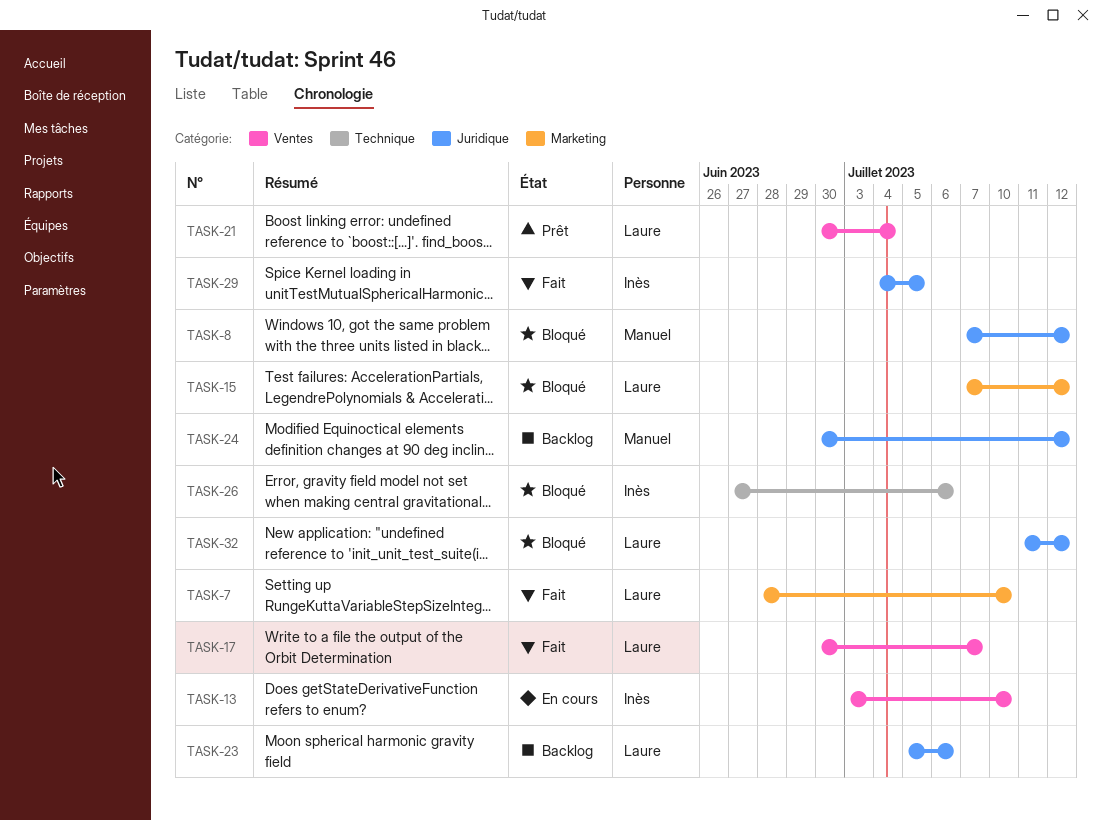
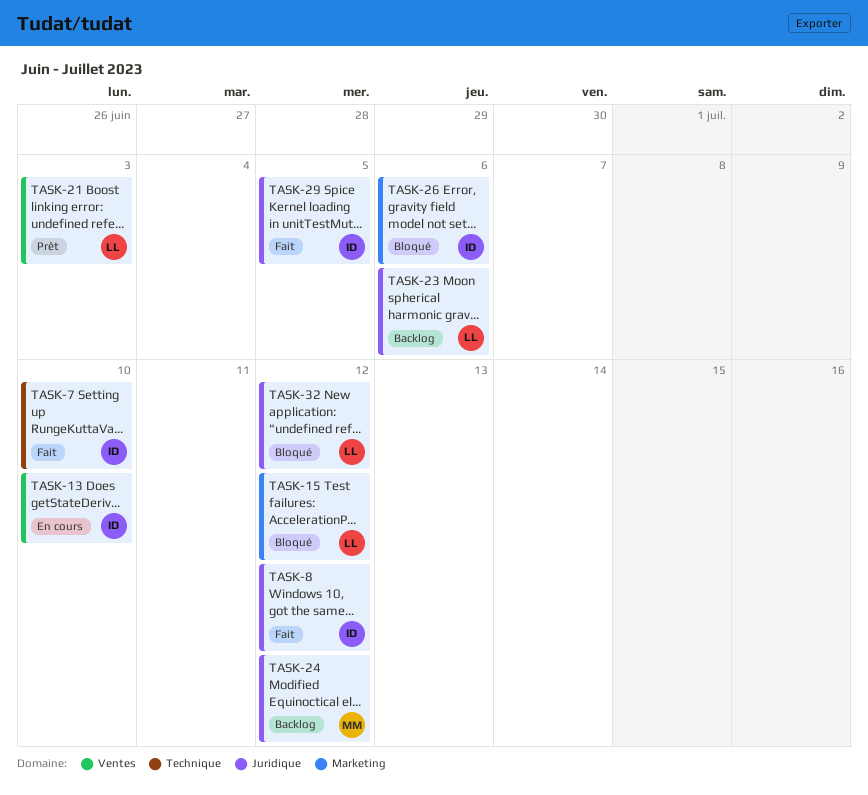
TASK-7, owner: Laure -> Inès
TASK-7, label: Marketing -> Technique
TASK-8, status: Bloqué -> Fait
TASK-8, owner: Manuel -> Inès
TASK-17: present -> none
TASK-21, due: Jul 4 -> Jul 3
TASK-26, label: Technique -> Marketing

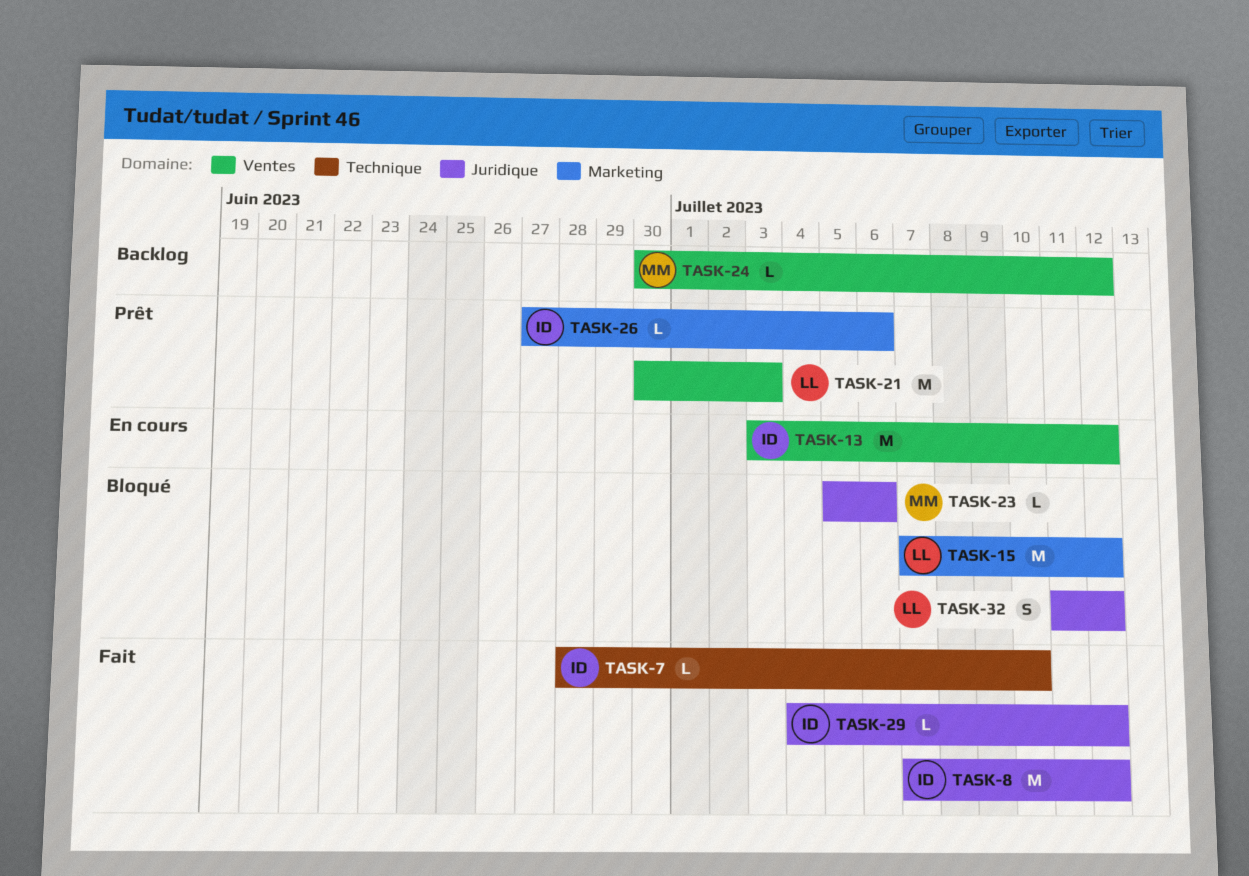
TASK-13, due: Jul 10 -> Jul 12
TASK-23, status: Backlog -> Bloqué
TASK-23, owner: LL -> MM
TASK-24, label: Juridique -> Ventes
TASK-26, status: Bloqué -> Prêt
TASK-29, due: Jul 5 -> Jul 12

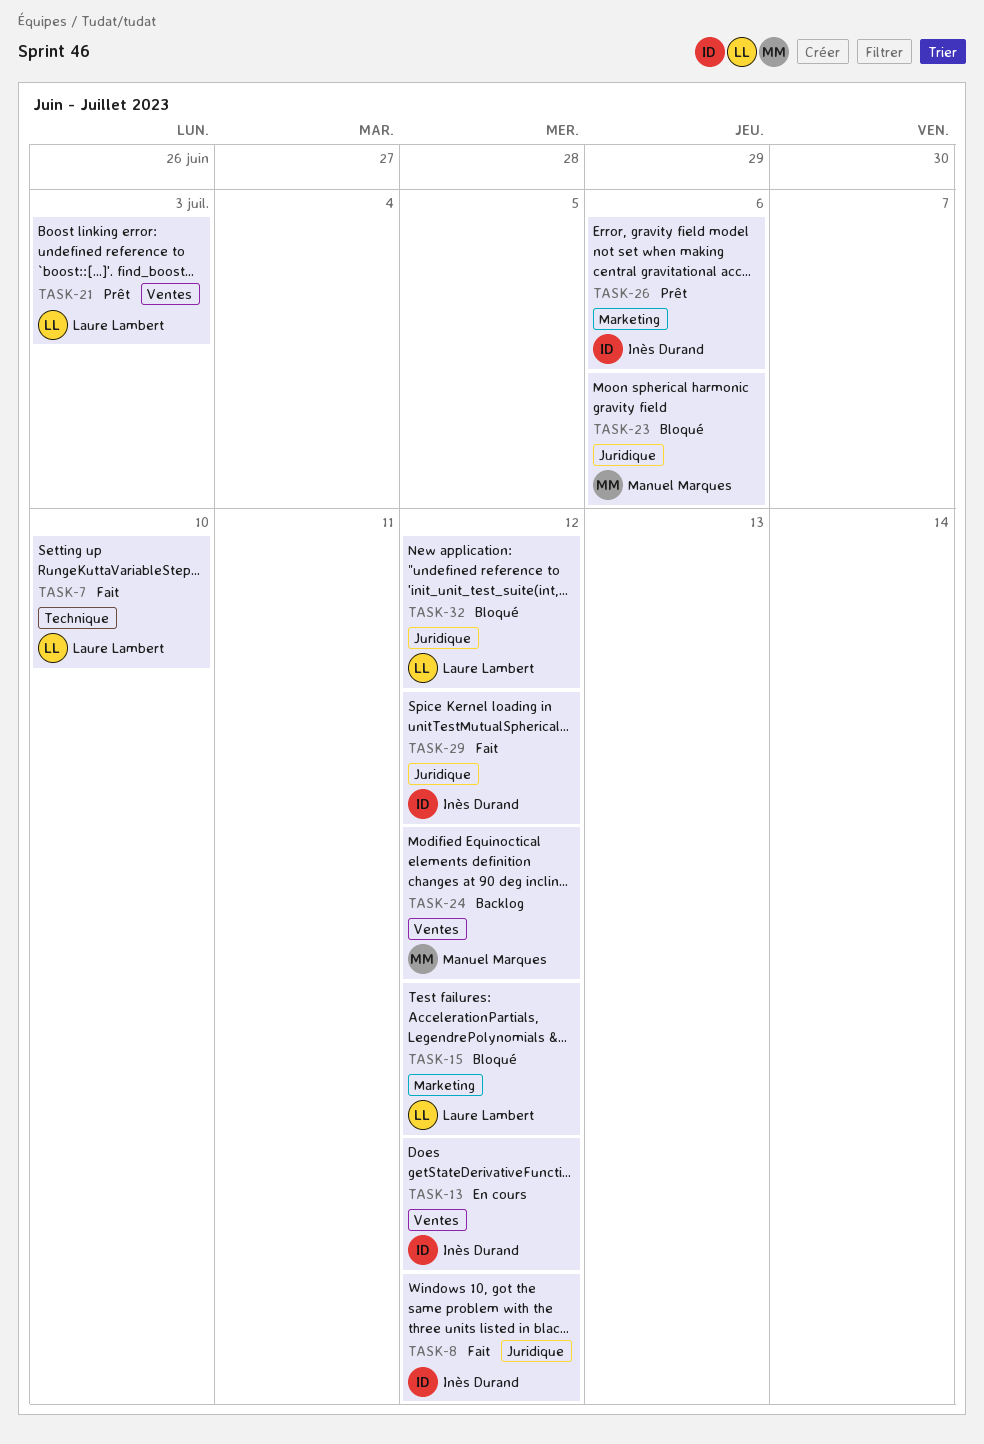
TASK-7, owner: Inès Durand -> Laure Lambert

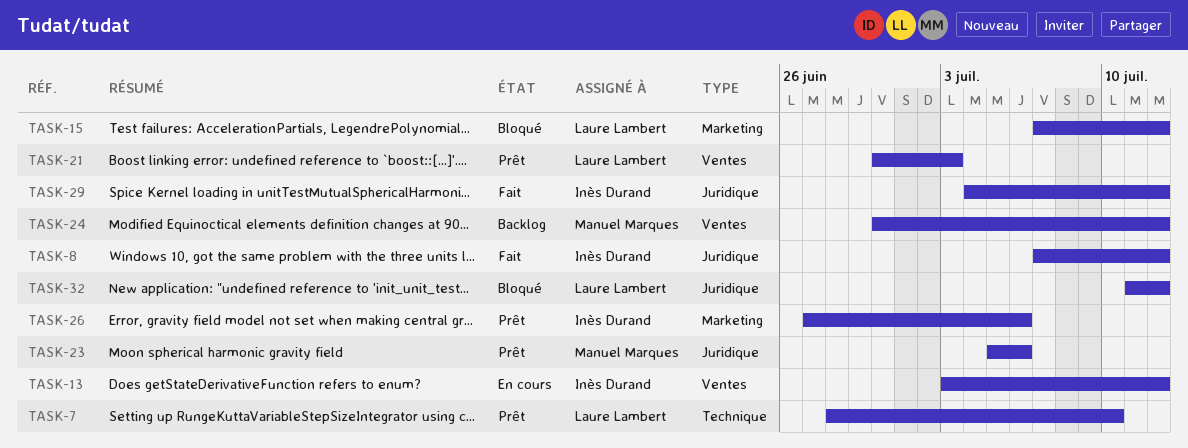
TASK-7, status: Fait -> Prêt
TASK-23, status: Bloqué -> Prêt

